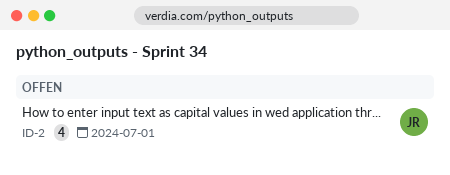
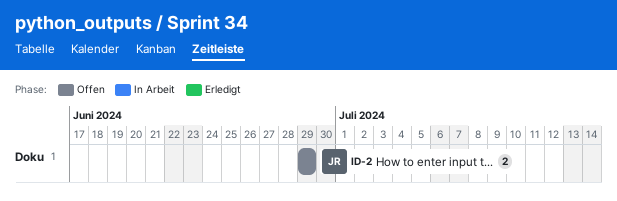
ID-2, estimate: 4 -> 2
ID-2, due: Jul 1 -> Jun 29

